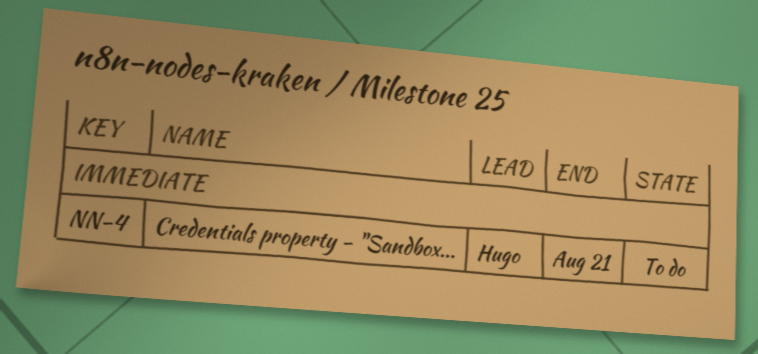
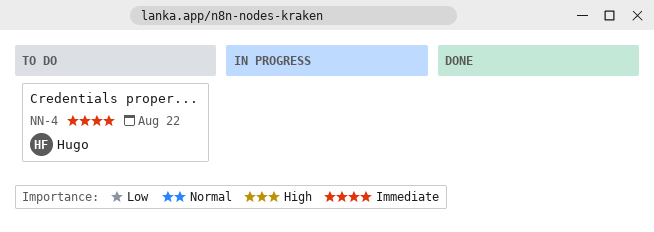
NN-4, due: Aug 21 -> Aug 22

